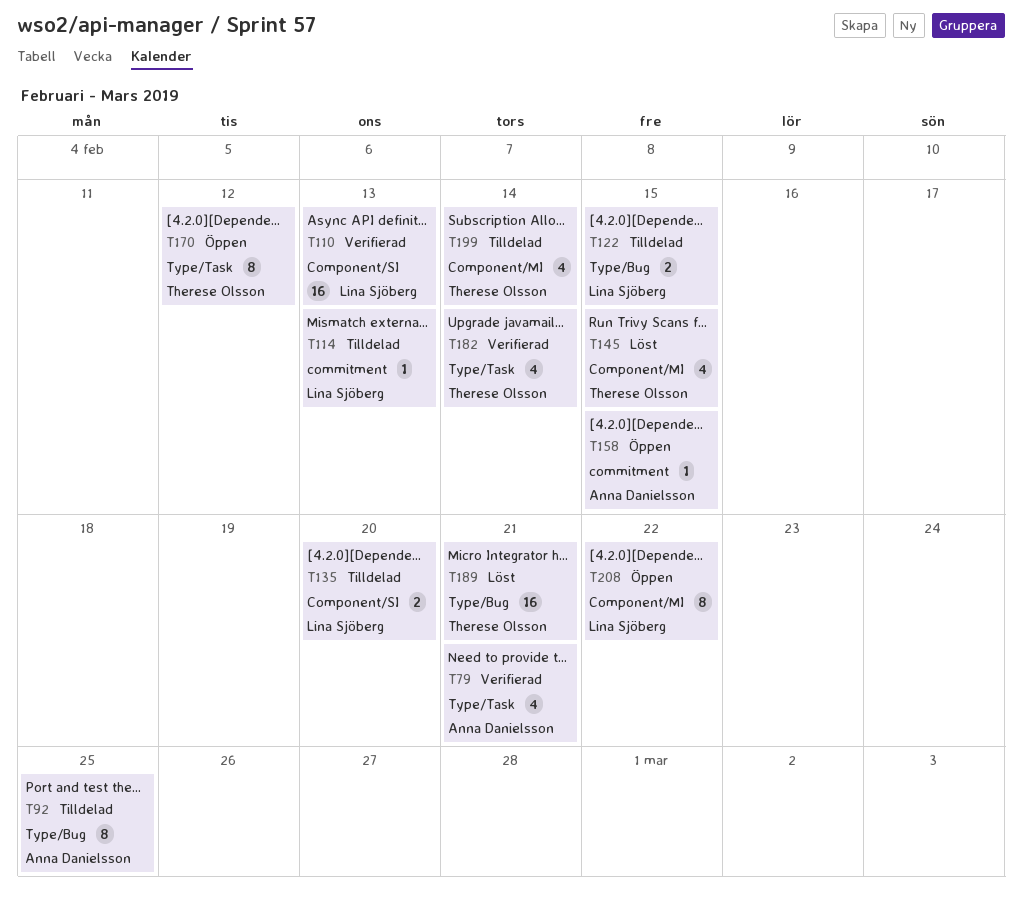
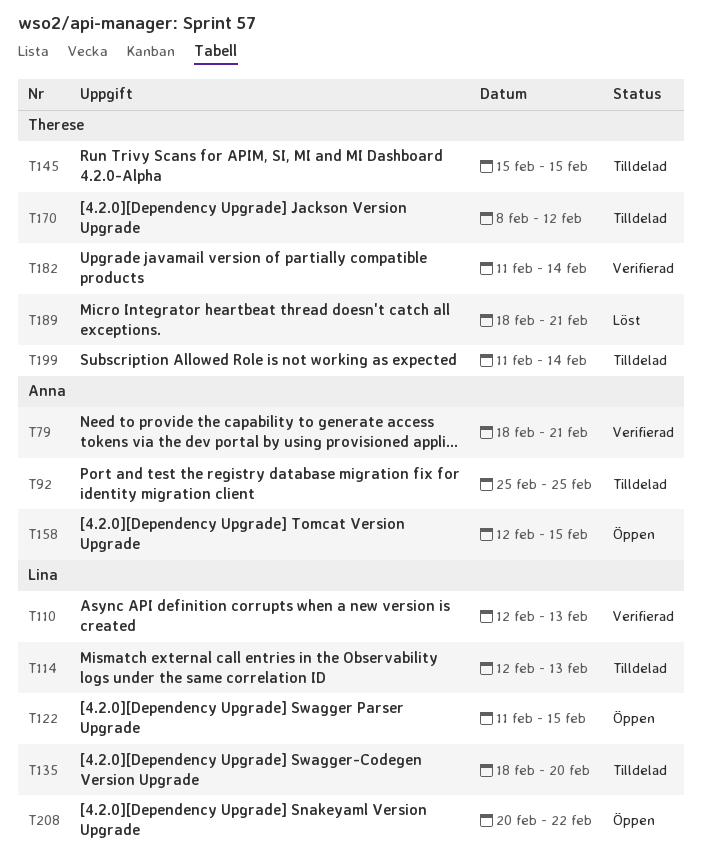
T122, status: Tilldelad -> Öppen
T145, status: Löst -> Tilldelad
T170, status: Öppen -> Tilldelad

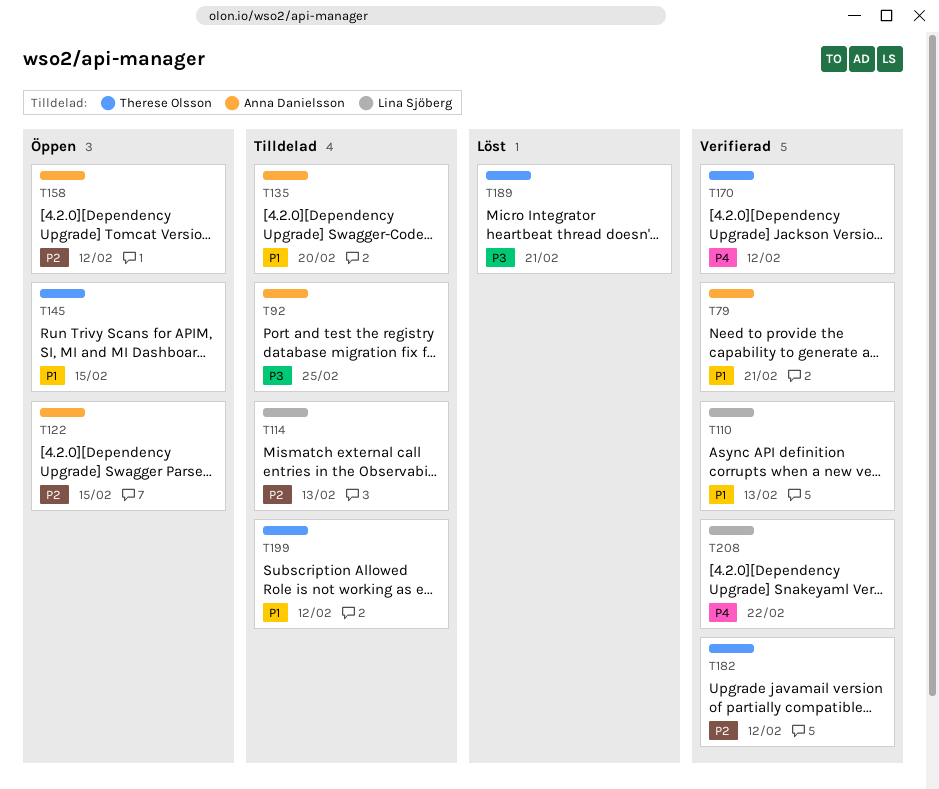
T122, owner: Lina Sjöberg -> Anna Danielsson
T135, owner: Lina Sjöberg -> Anna Danielsson
T145, status: Tilldelad -> Öppen
T158, due: Feb 15 -> Feb 12
T170, status: Tilldelad -> Verifierad
T182, due: Feb 14 -> Feb 12
T199, due: Feb 14 -> Feb 12
T208, status: Öppen -> Verifierad

